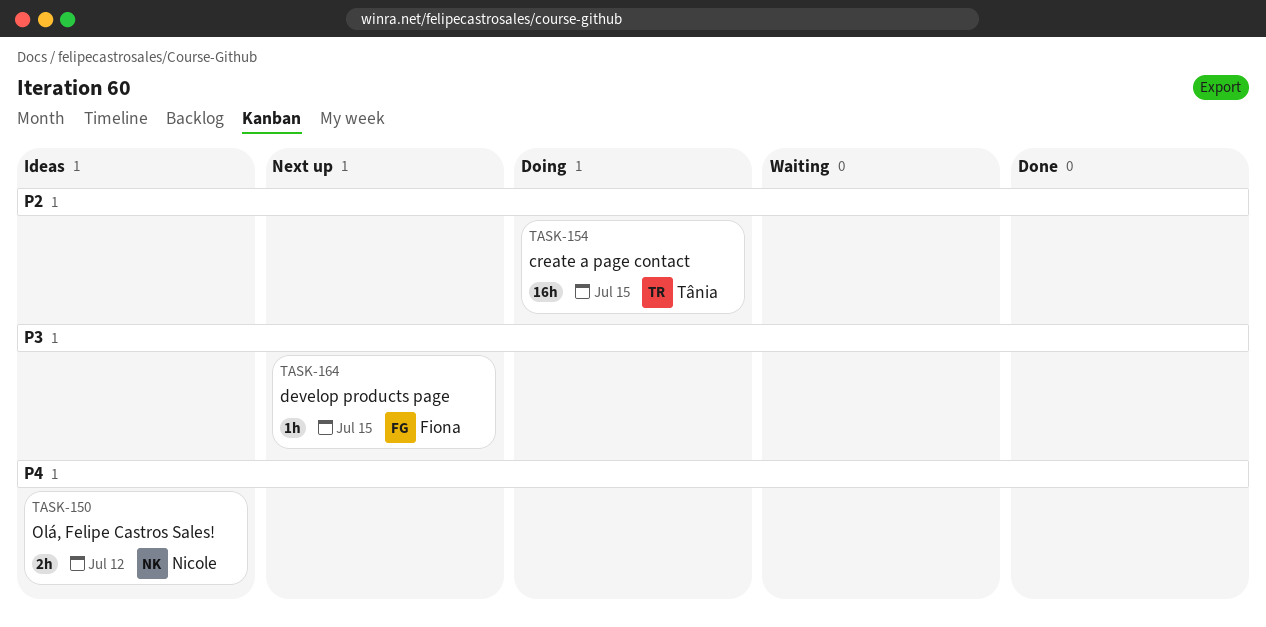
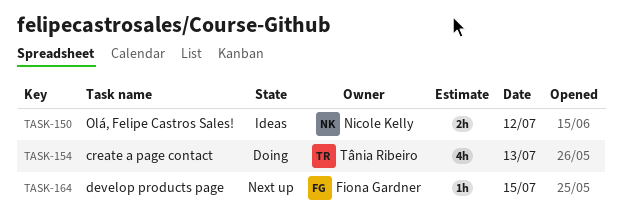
TASK-154, estimate: 16h -> 4h
TASK-154, day: Jul 15 -> Jul 13

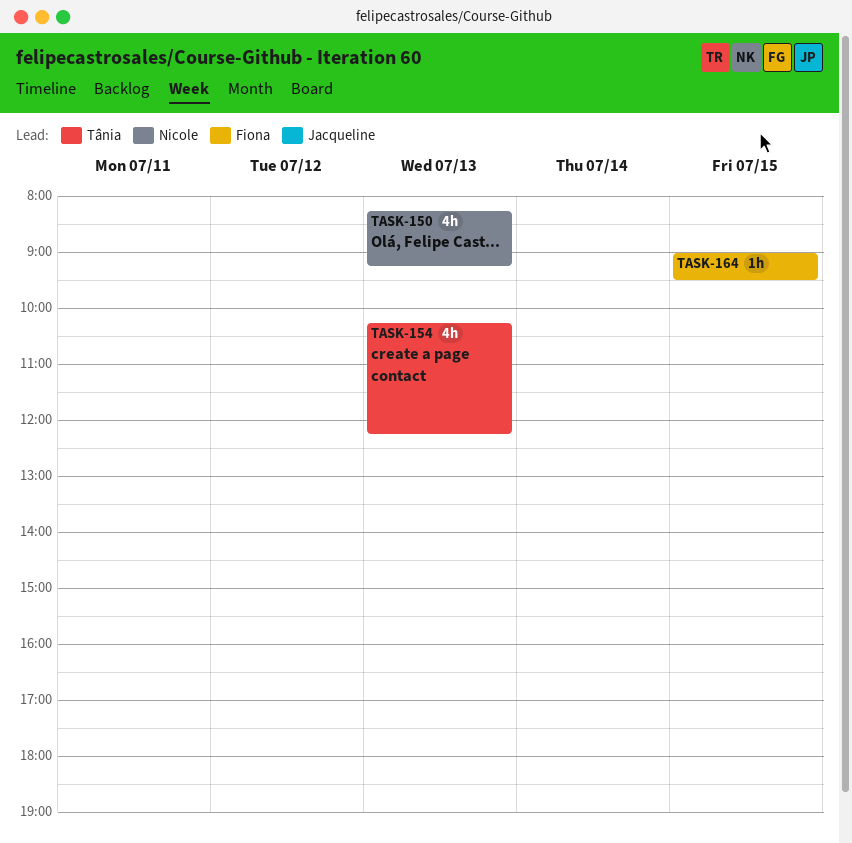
TASK-150, estimate: 2h -> 4h
TASK-150, day: Jul 12 -> Jul 13

